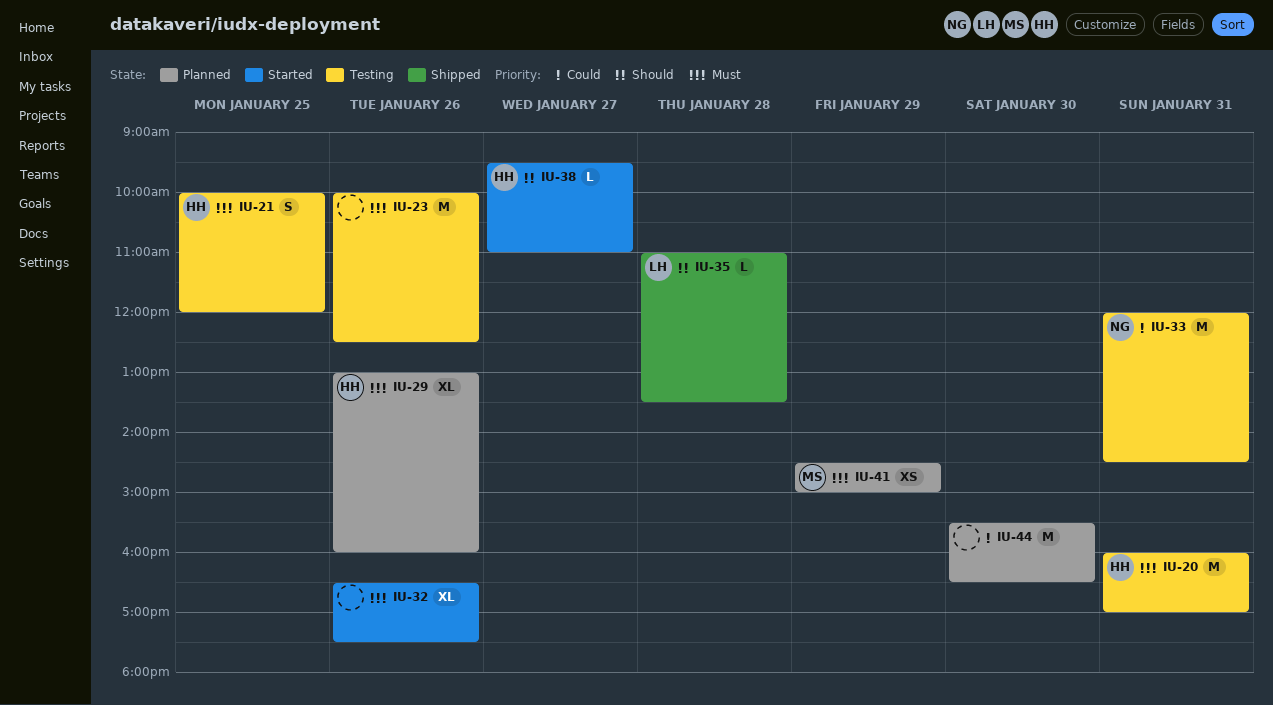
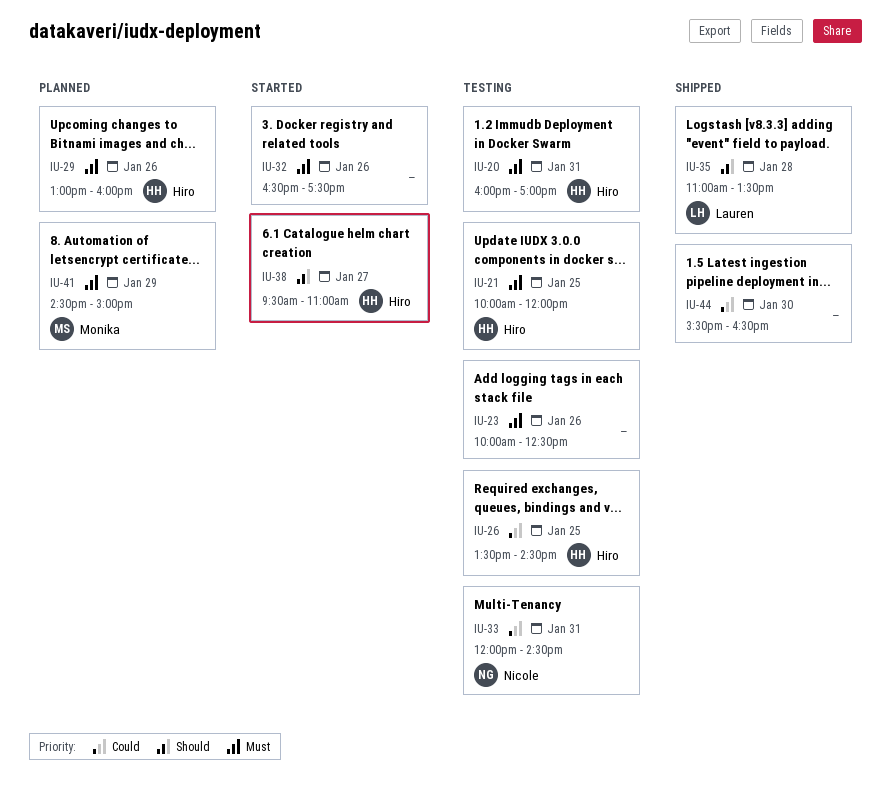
IU-26: none -> present
IU-44, status: Planned -> Shipped

